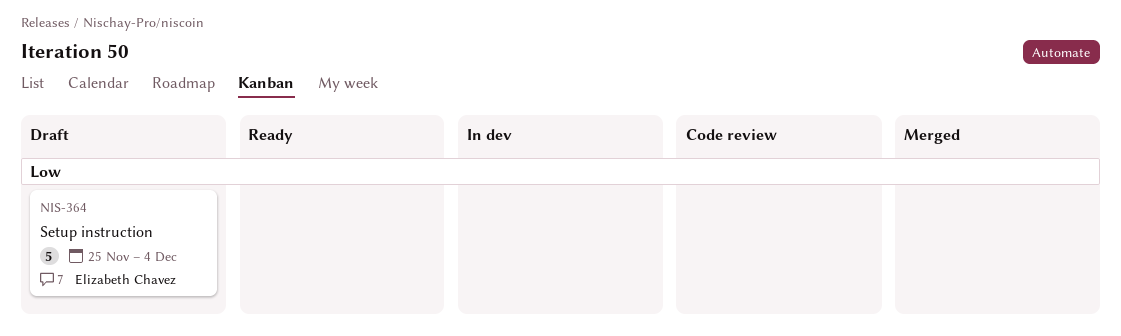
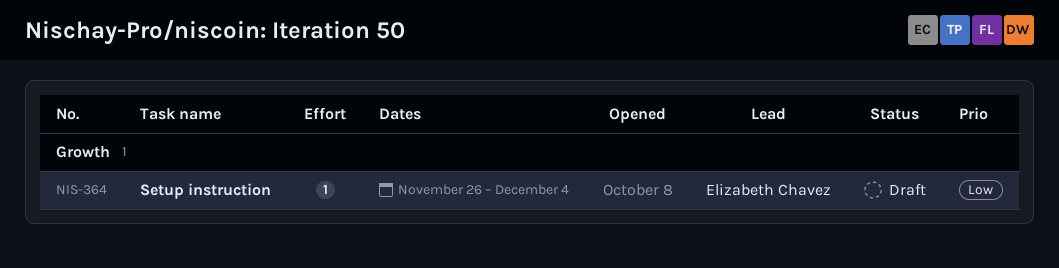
NIS-364, estimate: 5 -> 1
NIS-364, start: Nov 25 -> Nov 26

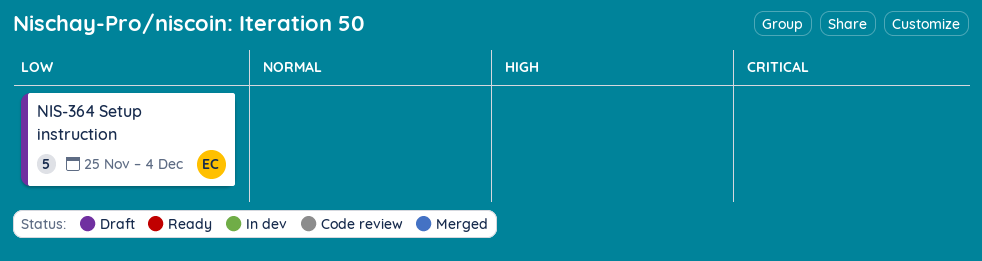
NIS-364, estimate: 1 -> 5
NIS-364, start: Nov 26 -> Nov 25

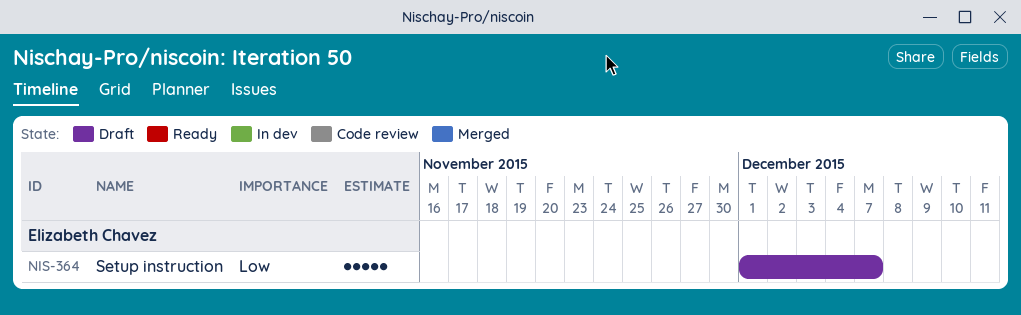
NIS-364, start: Nov 25 -> Dec 1
NIS-364, due: Dec 4 -> Dec 7

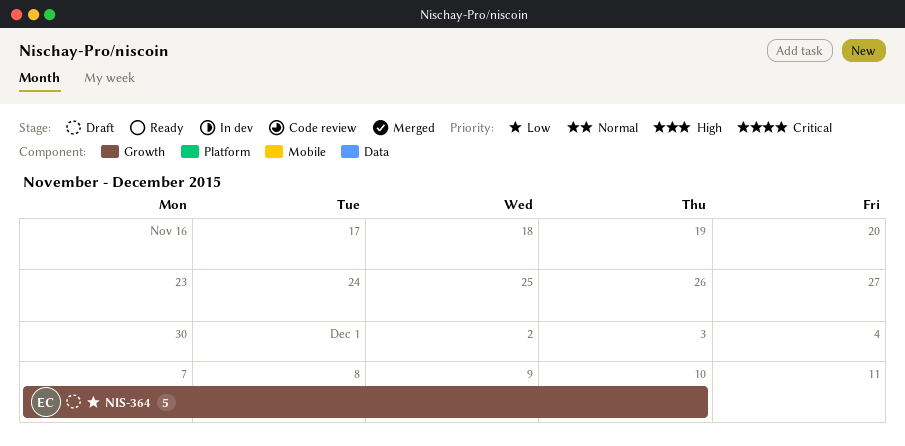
NIS-364, start: Dec 1 -> Dec 7
NIS-364, due: Dec 7 -> Dec 10

